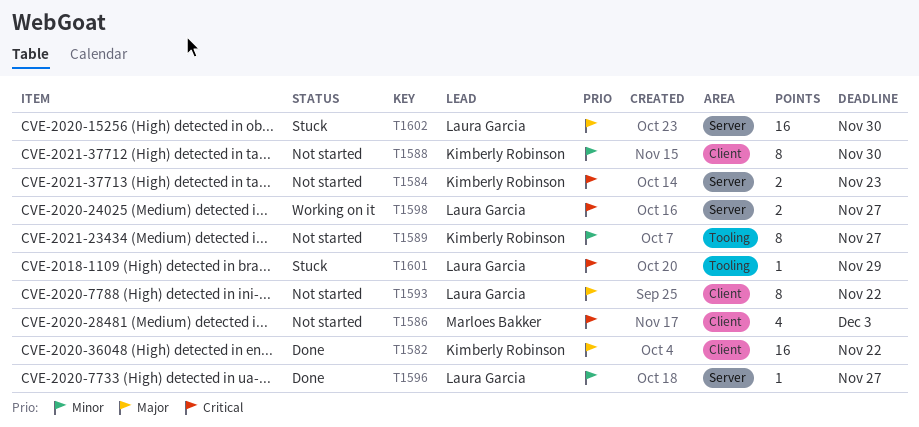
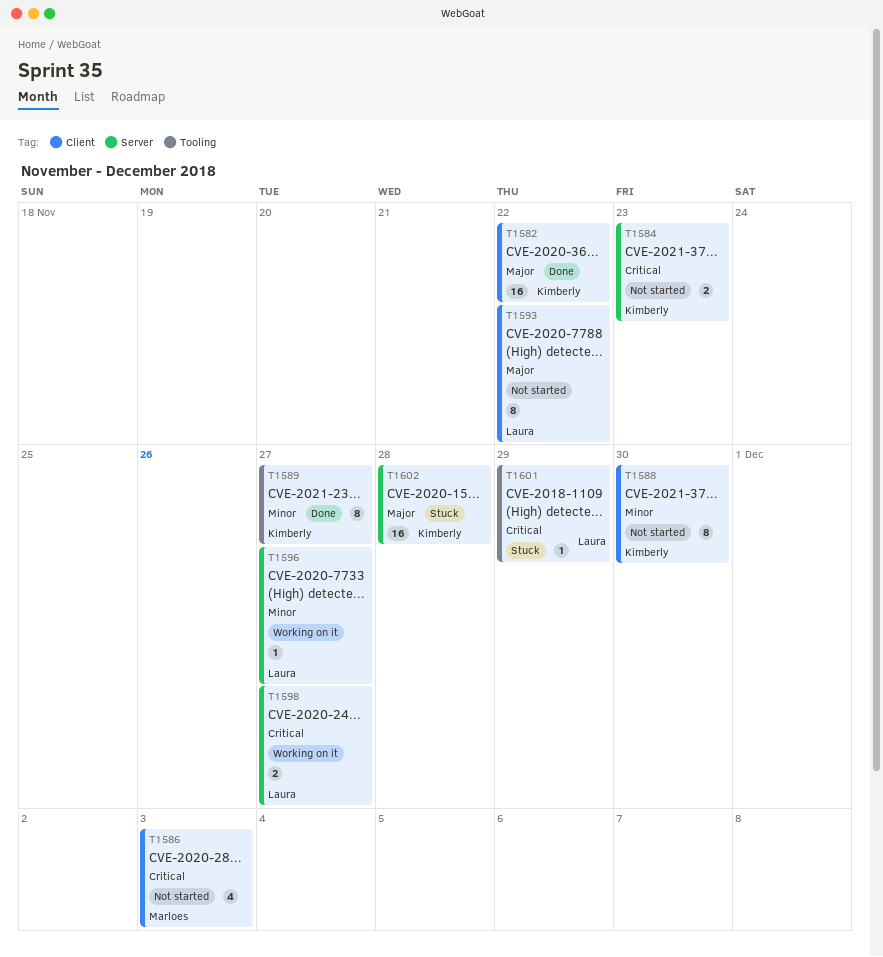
T1589, status: Not started -> Done
T1596, status: Done -> Working on it
T1602, owner: Laura Garcia -> Kimberly Robinson
T1602, due: Nov 30 -> Nov 28

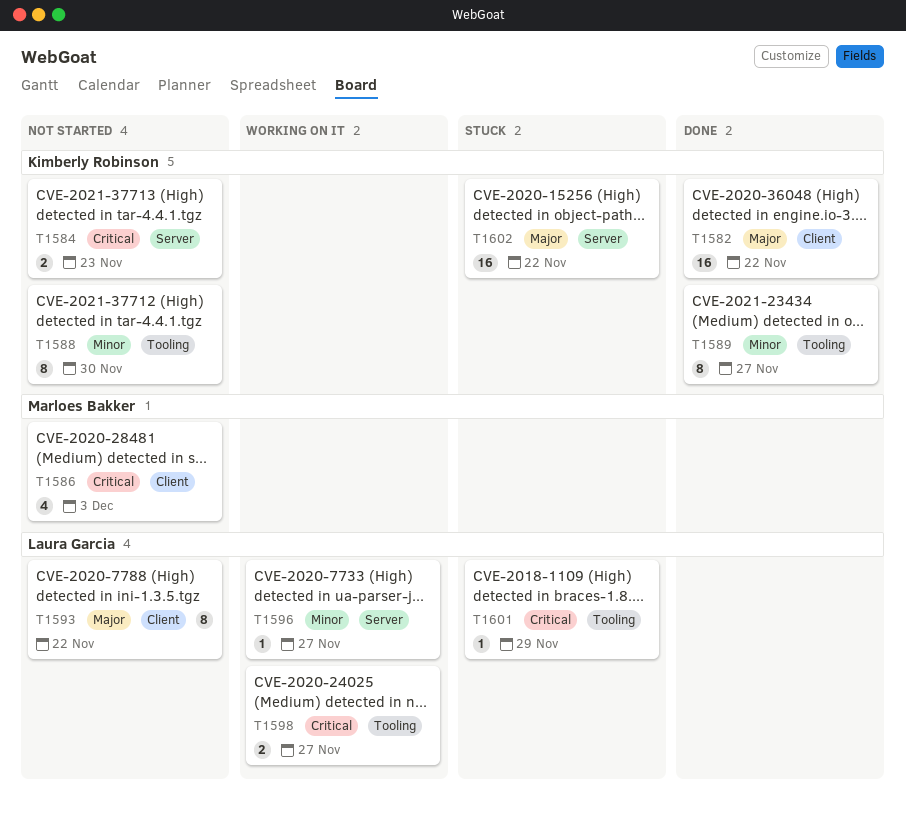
T1588, label: Client -> Tooling
T1598, label: Server -> Tooling
T1602, due: Nov 28 -> Nov 22

